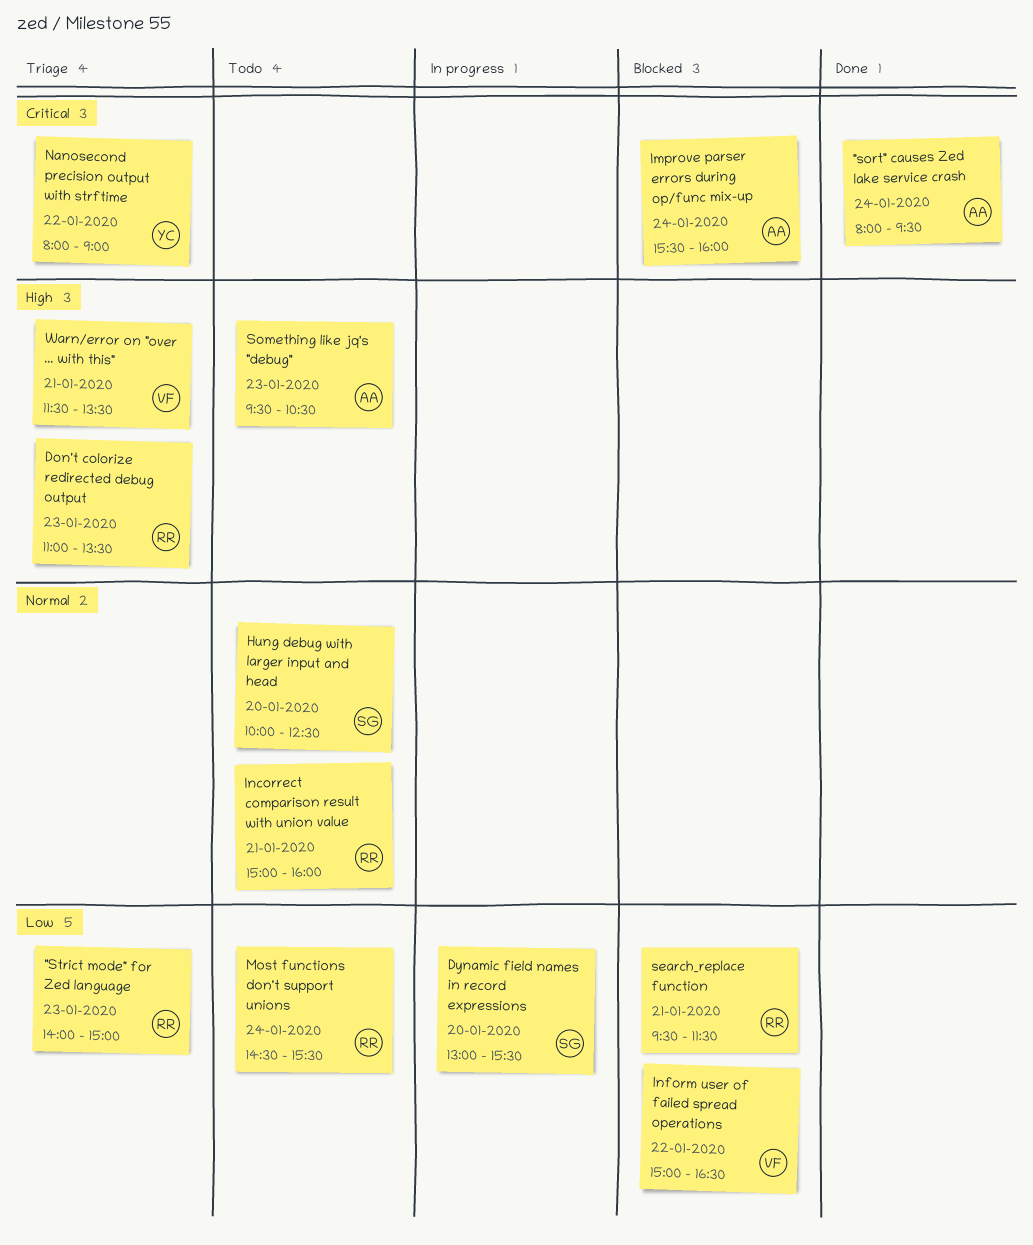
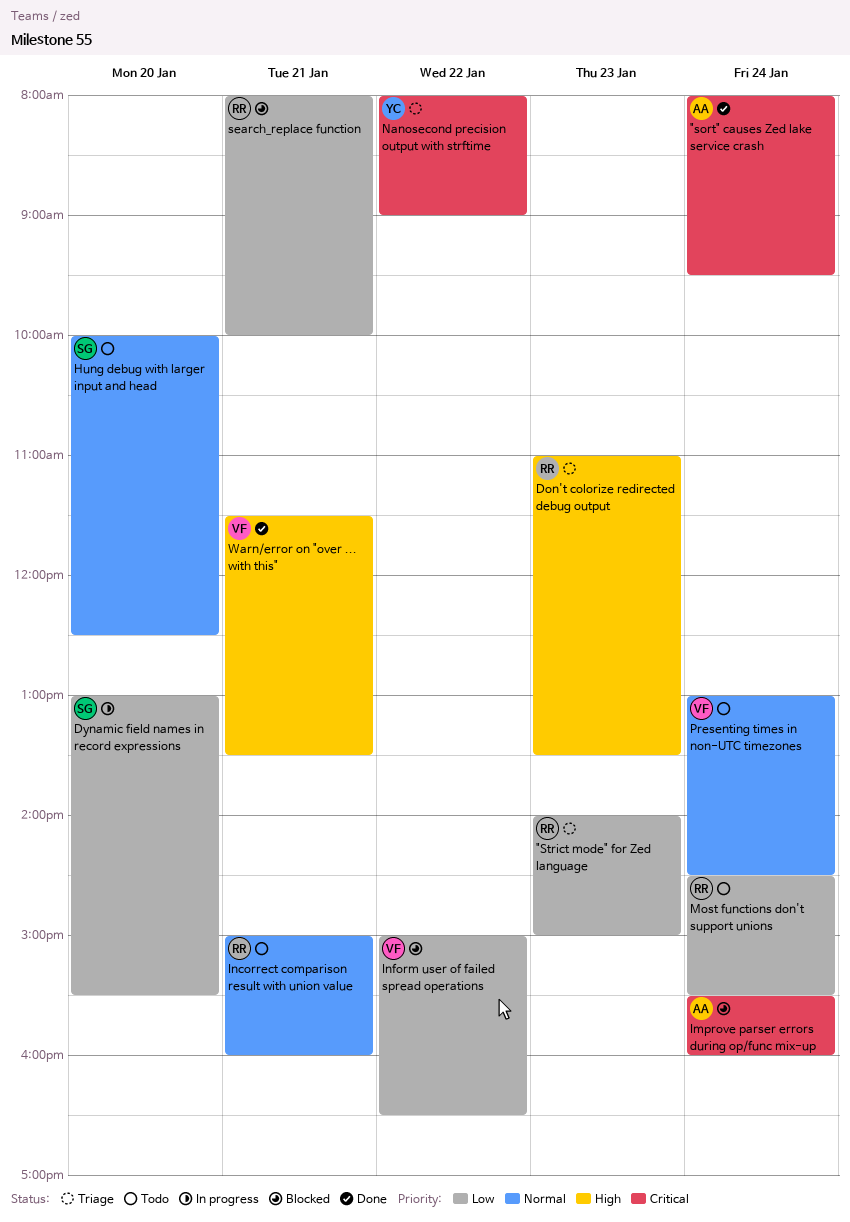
Presenting times in non-UTC timezones: none -> present
search_replace function, begins: 09:30 -> 08:00
search_replace function, ends: 11:30 -> 10:00
Something like jq's "debug": present -> none
Warn/error on "over ... with this", status: Triage -> Done

